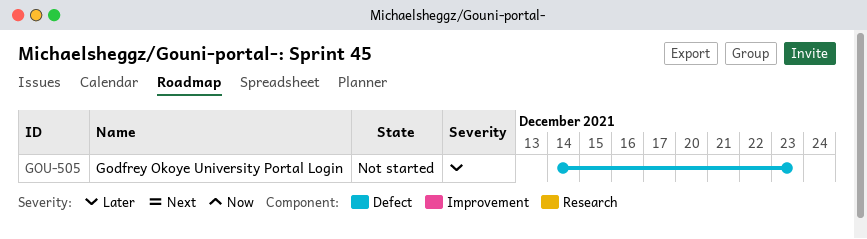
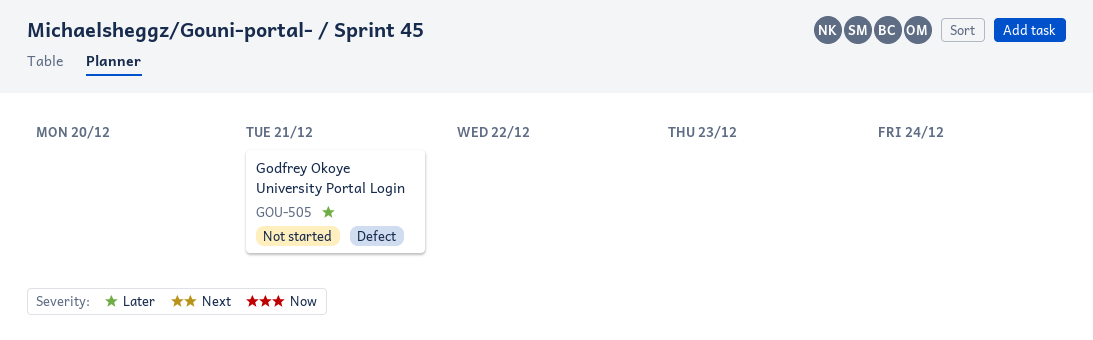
GOU-505, due: Dec 23 -> Dec 21

